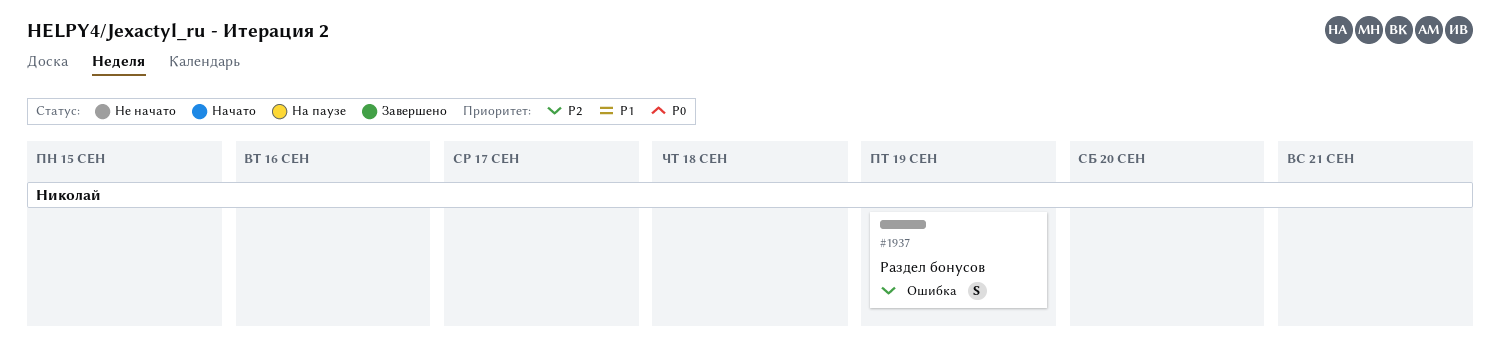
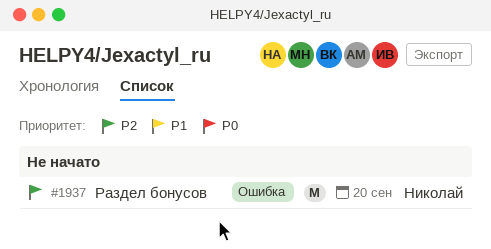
#1937, estimate: S -> M
#1937, due: Sep 19 -> Sep 20

